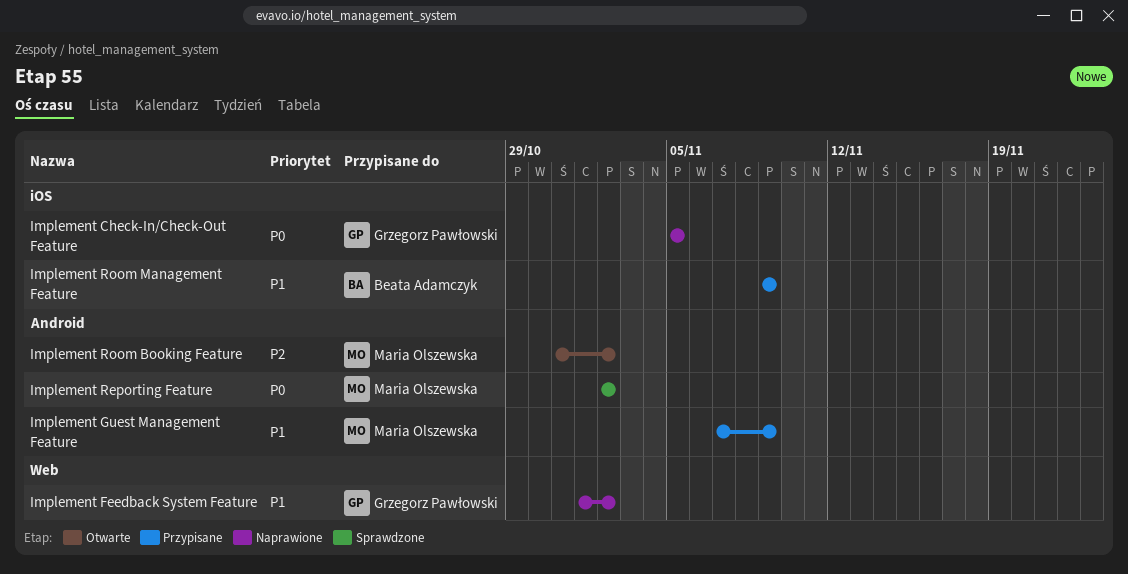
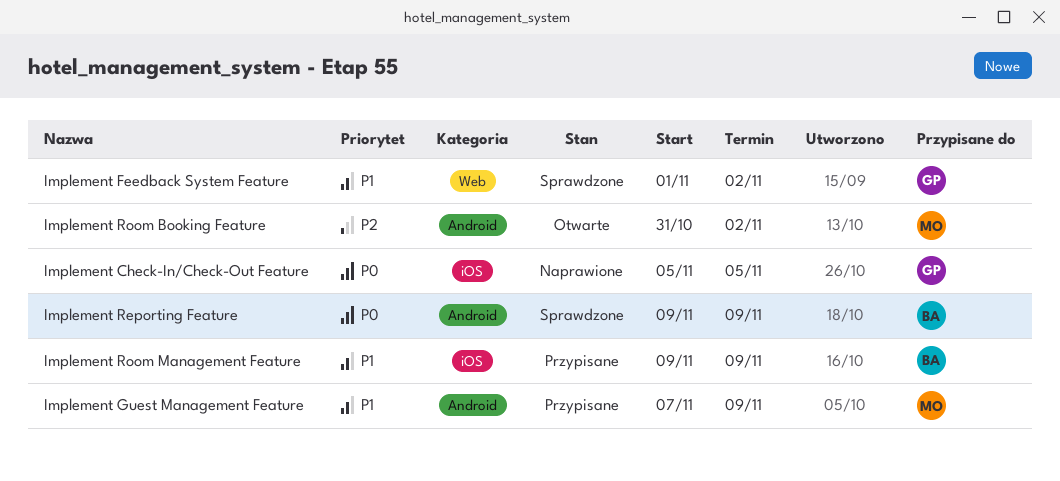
Implement Feedback System Feature, status: Naprawione -> Sprawdzone
Implement Reporting Feature, owner: Maria Olszewska -> Beata Adamczyk
Implement Reporting Feature, start: Nov 2 -> Nov 9
Implement Reporting Feature, due: Nov 2 -> Nov 9

